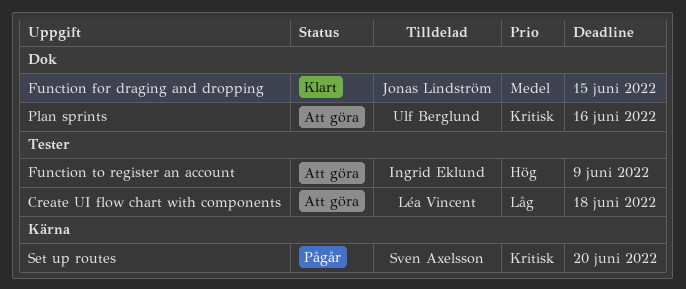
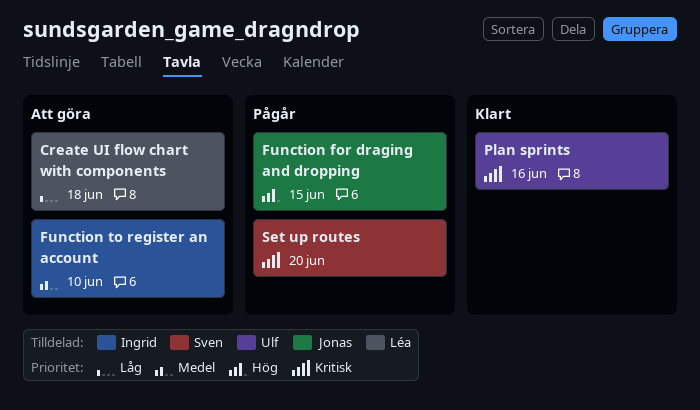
Function for draging and dropping, status: Klart -> Pågår
Function for draging and dropping, priority: Medel -> Hög
Function to register an account, priority: Hög -> Medel
Function to register an account, due: Jun 9 -> Jun 10
Plan sprints, status: Att göra -> Klart

